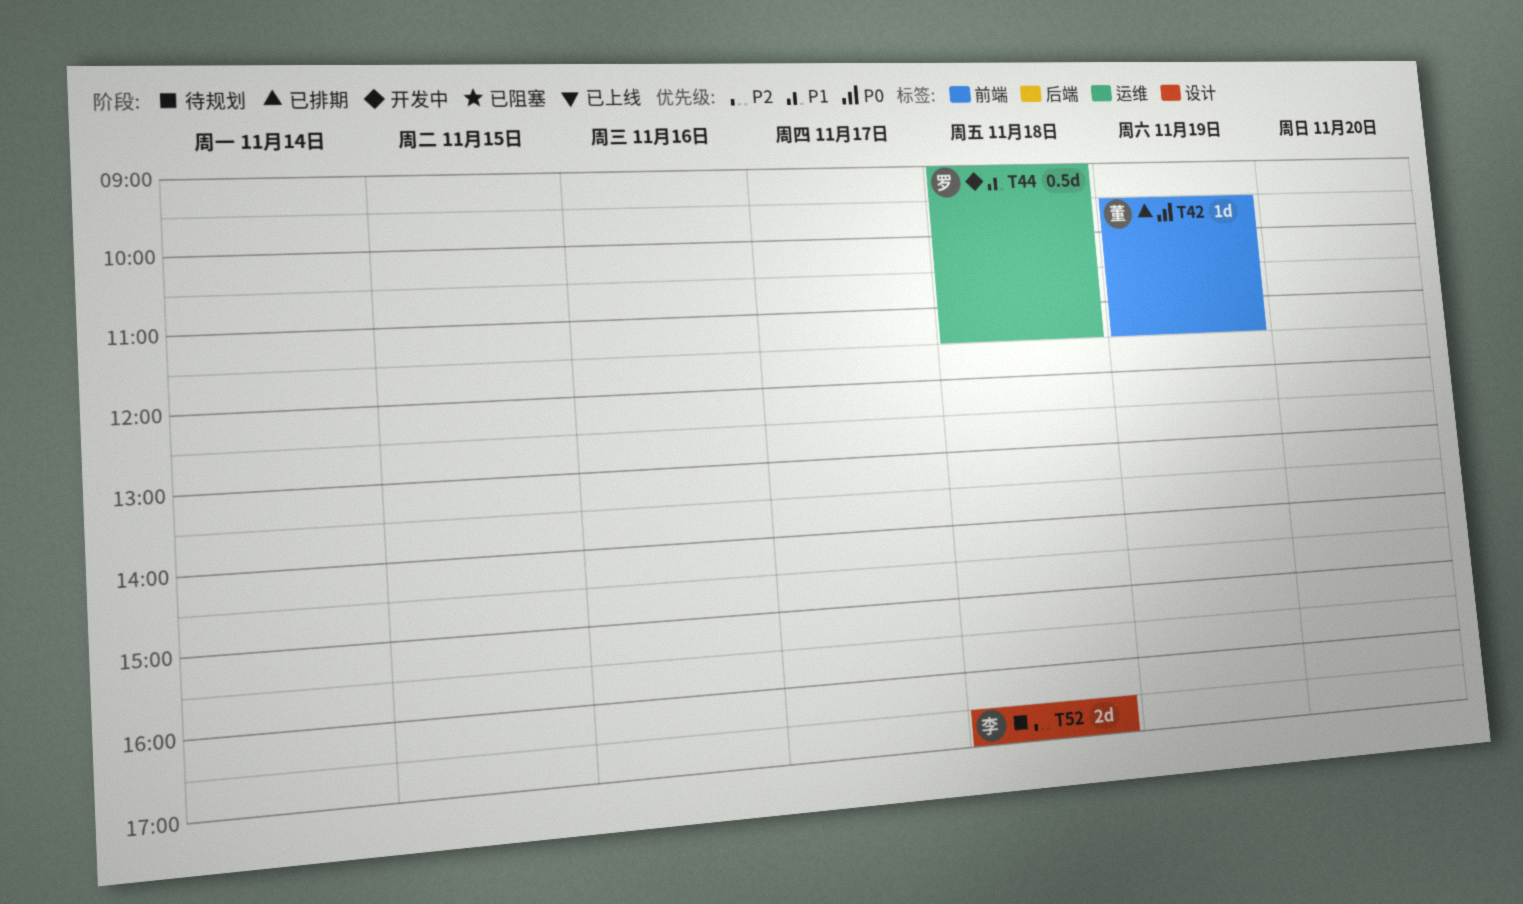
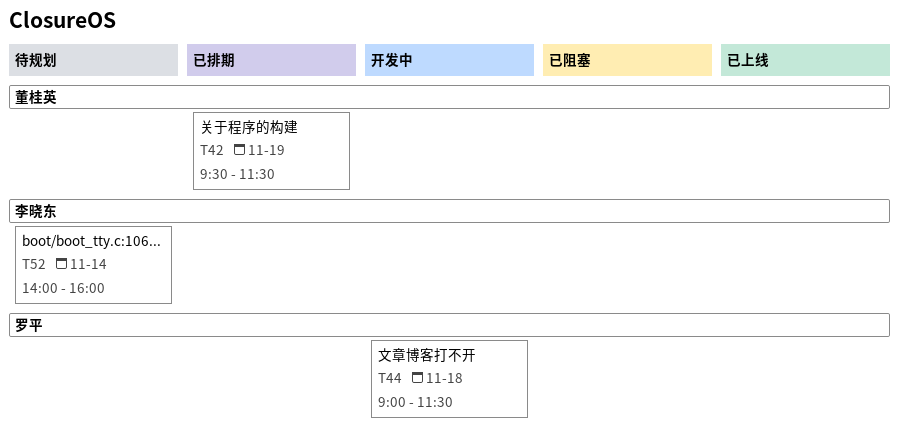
T52, day: Nov 18 -> Nov 14
T52, begins: 16:30 -> 14:00
T52, ends: 17:00 -> 16:00

